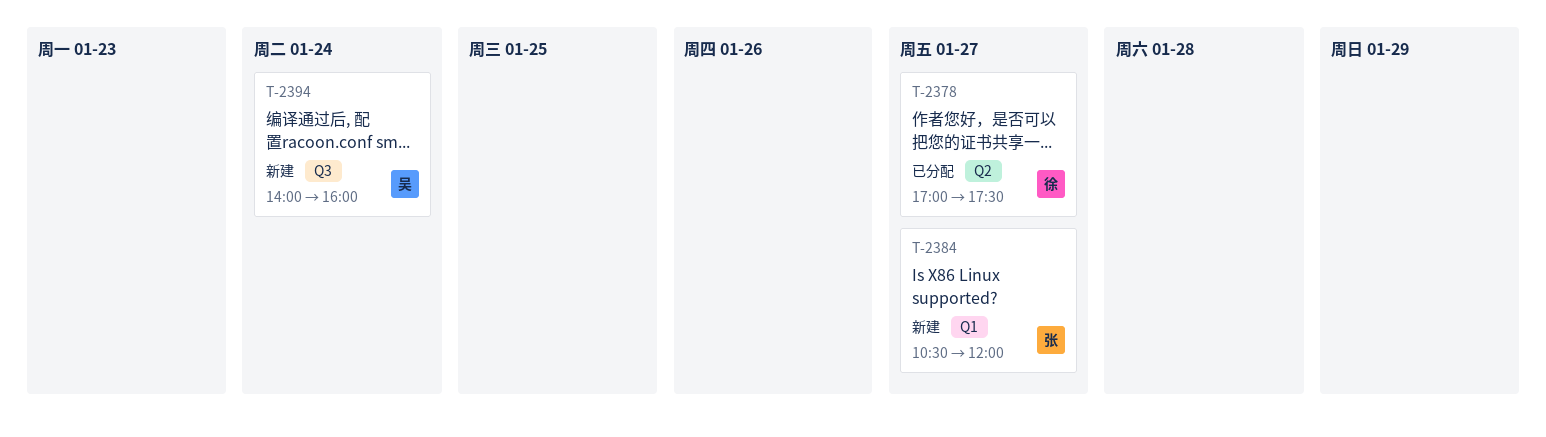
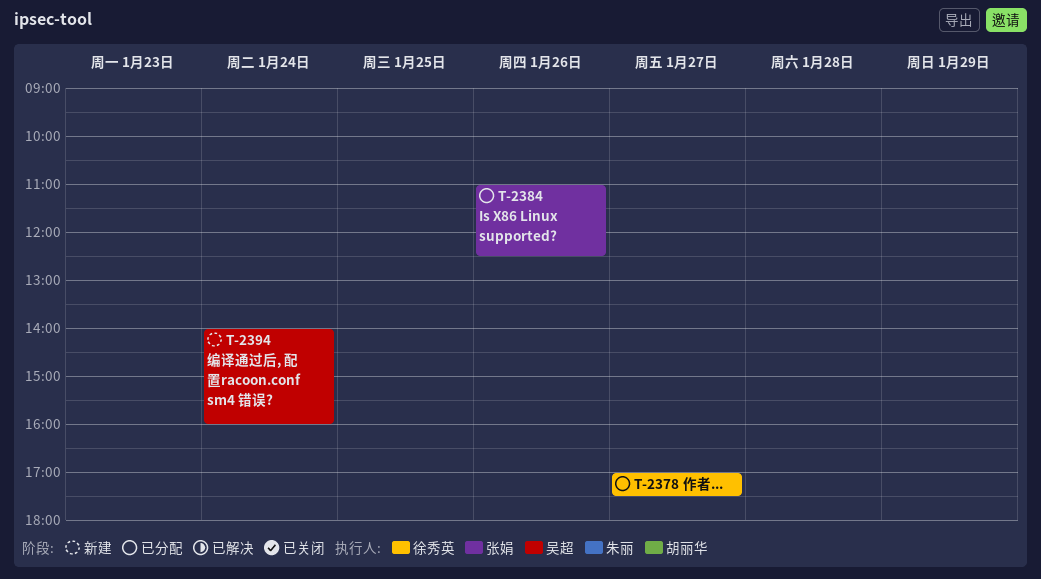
T-2384, status: 新建 -> 已分配
T-2384, day: Jan 27 -> Jan 26
T-2384, begins: 10:30 -> 11:00
T-2384, ends: 12:00 -> 12:30

